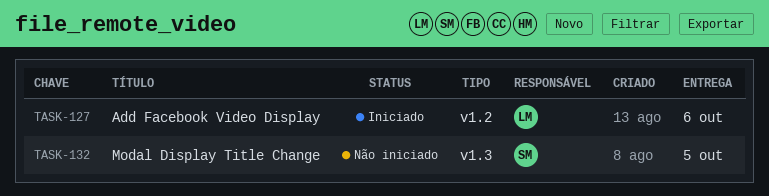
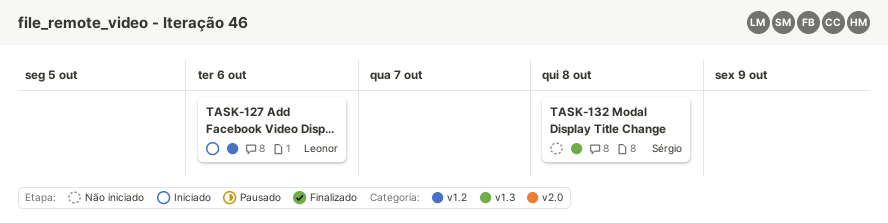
TASK-132, due: Oct 5 -> Oct 8

